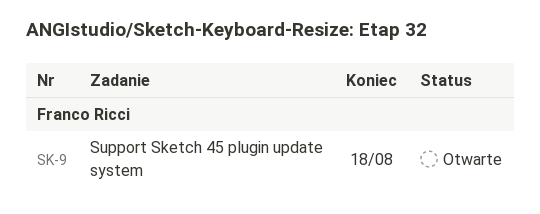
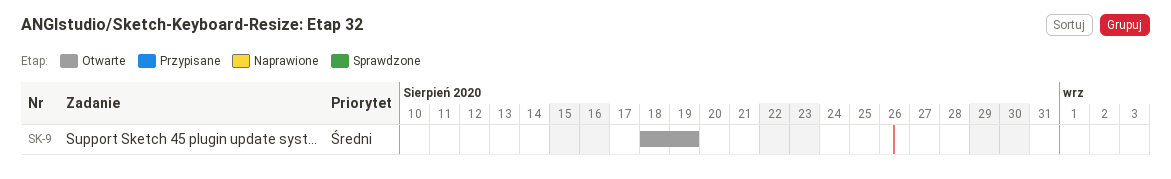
SK-9, due: Aug 18 -> Aug 19

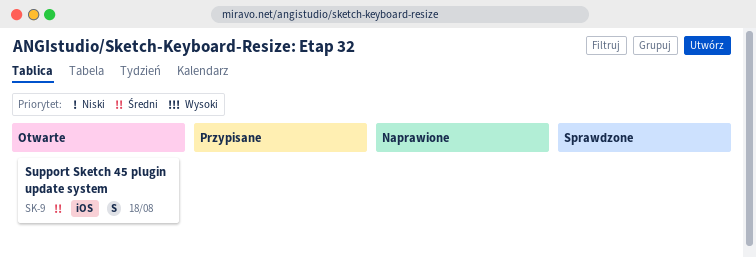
SK-9, due: Aug 19 -> Aug 18

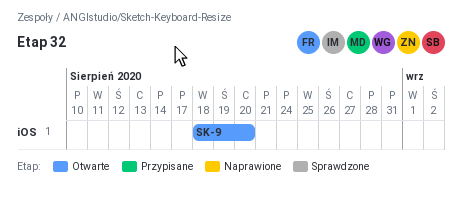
SK-9, due: Aug 18 -> Aug 20

